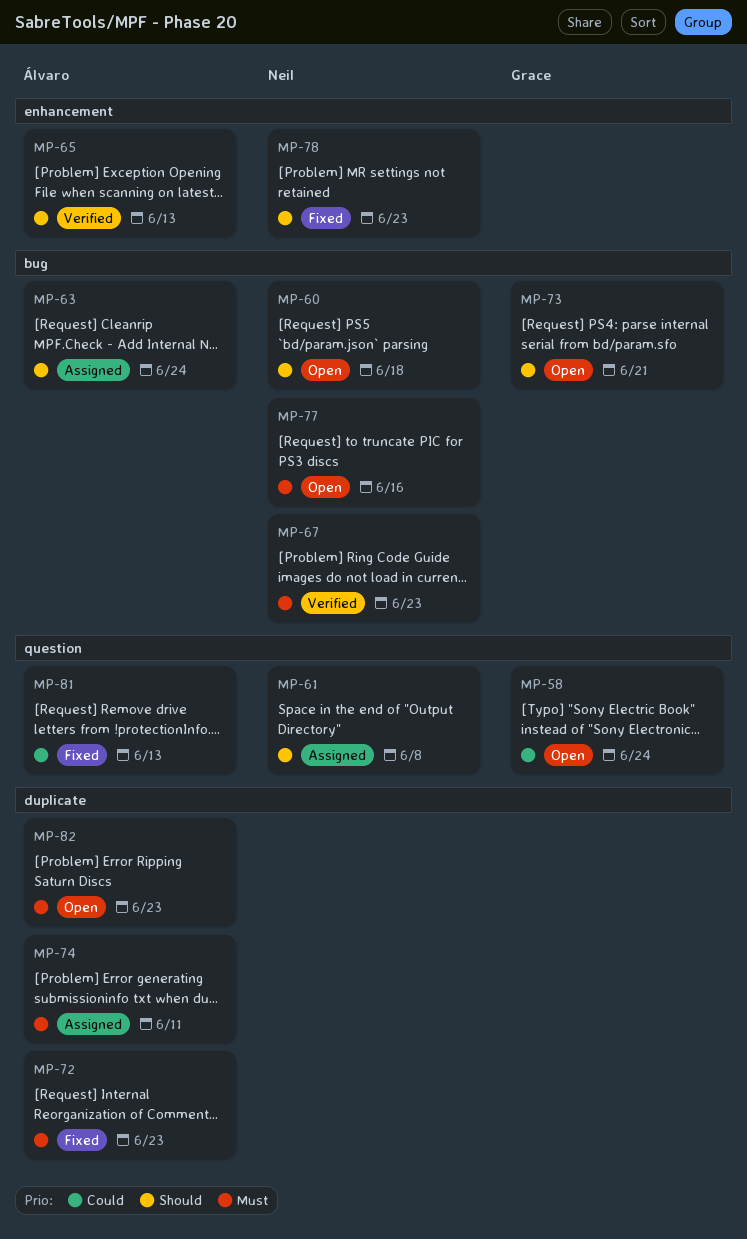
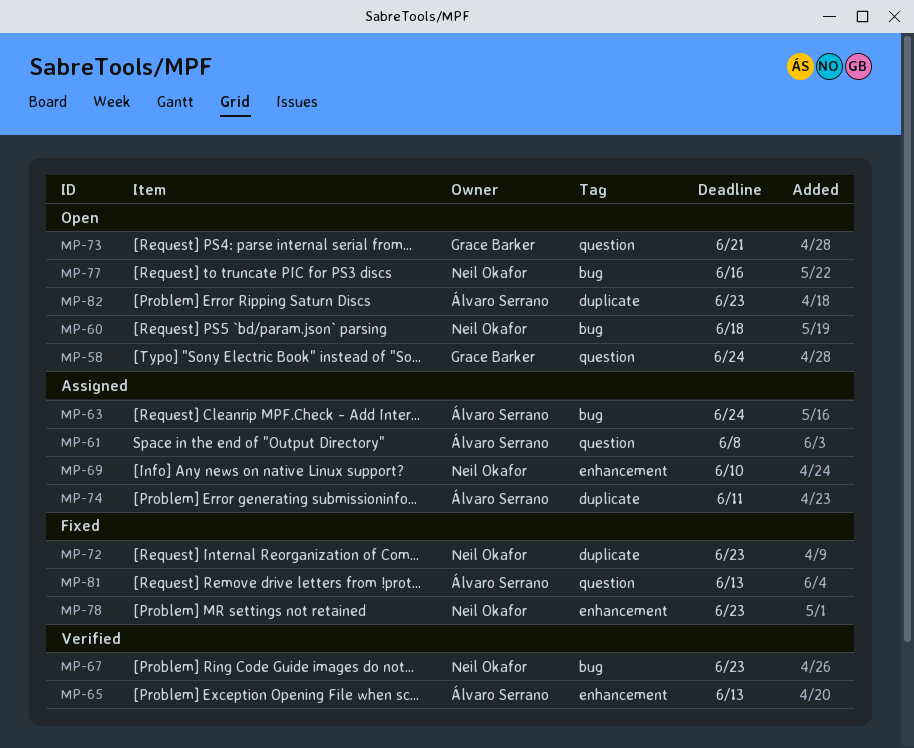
MP-61, owner: Neil Okafor -> Álvaro Serrano
MP-69: none -> present
MP-72, owner: Álvaro Serrano -> Neil Okafor
MP-73, label: bug -> question

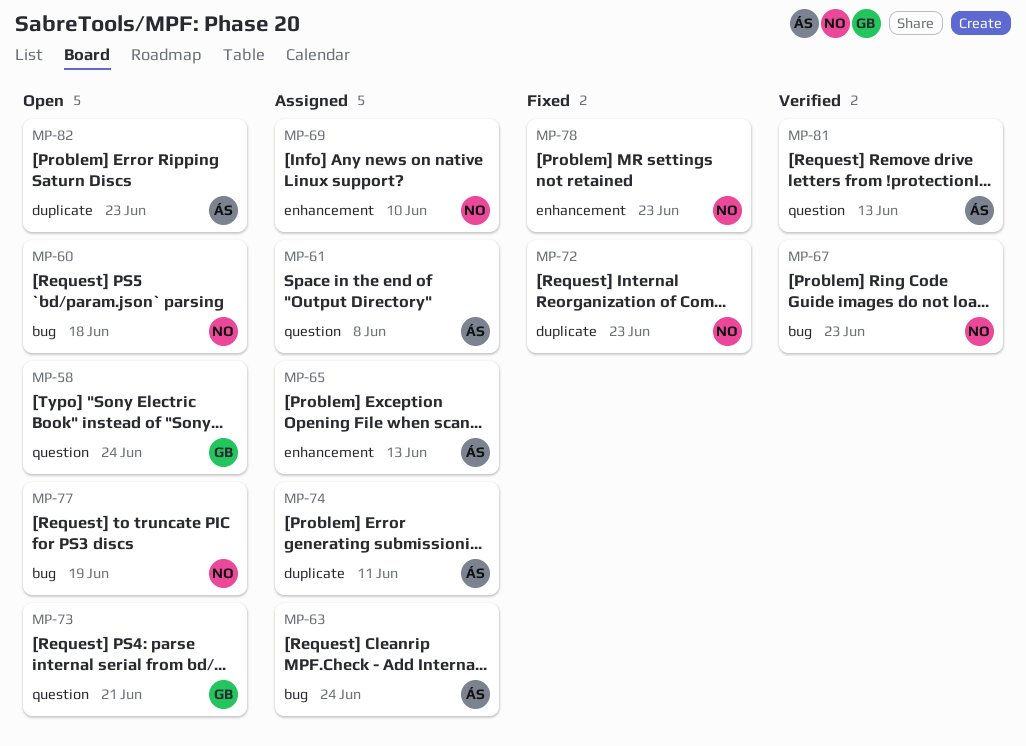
MP-65, status: Verified -> Assigned
MP-77, due: Jun 16 -> Jun 19
MP-81, status: Fixed -> Verified

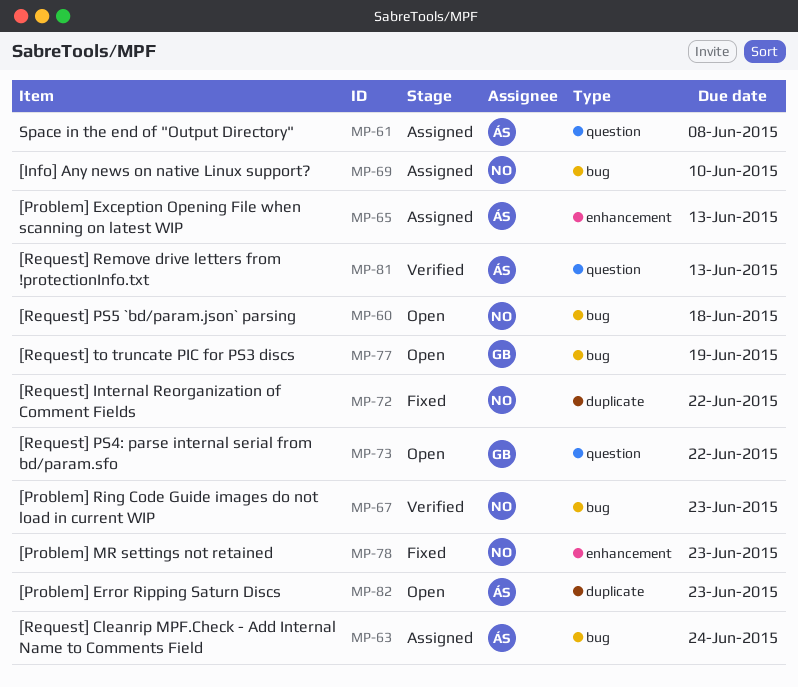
MP-58: present -> none
MP-69, label: enhancement -> bug
MP-72, due: Jun 23 -> Jun 22
MP-73, due: Jun 21 -> Jun 22
MP-74: present -> none
MP-77, owner: NO -> GB

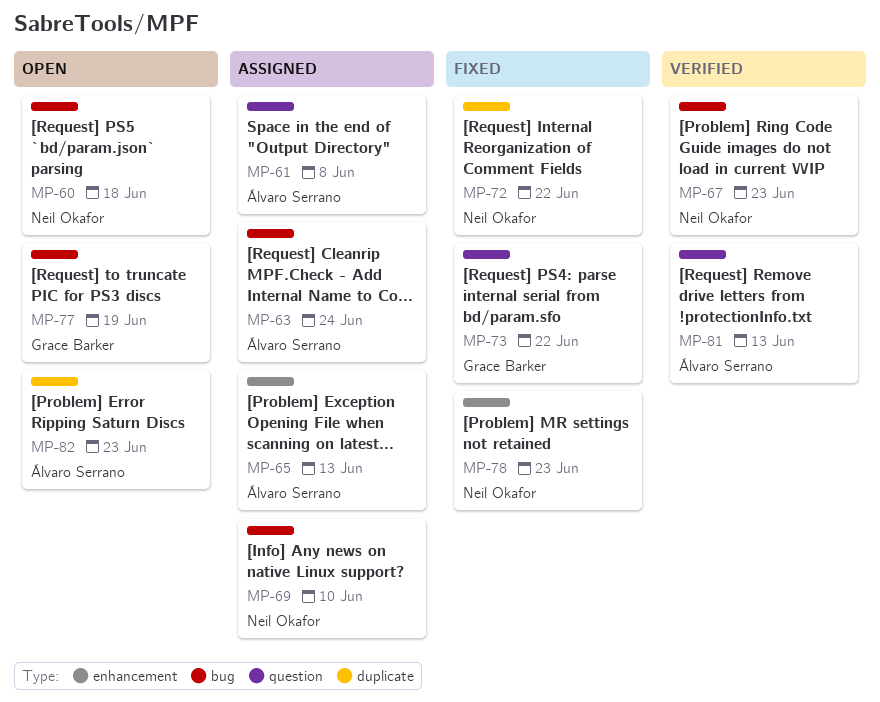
MP-73, status: Open -> Fixed

